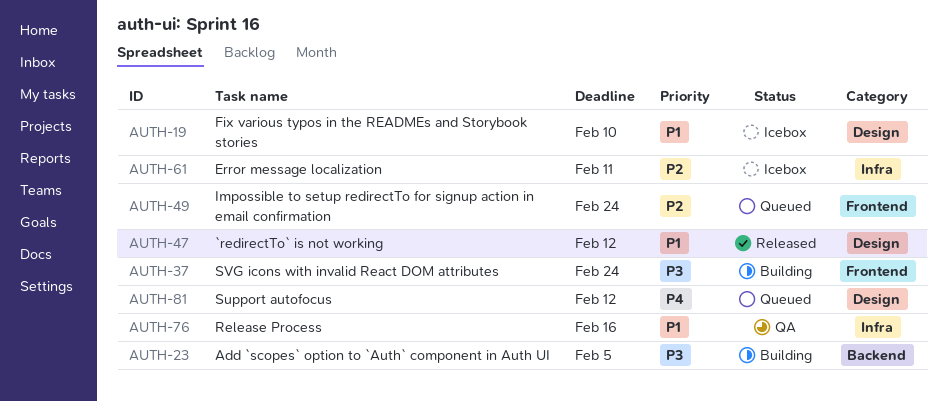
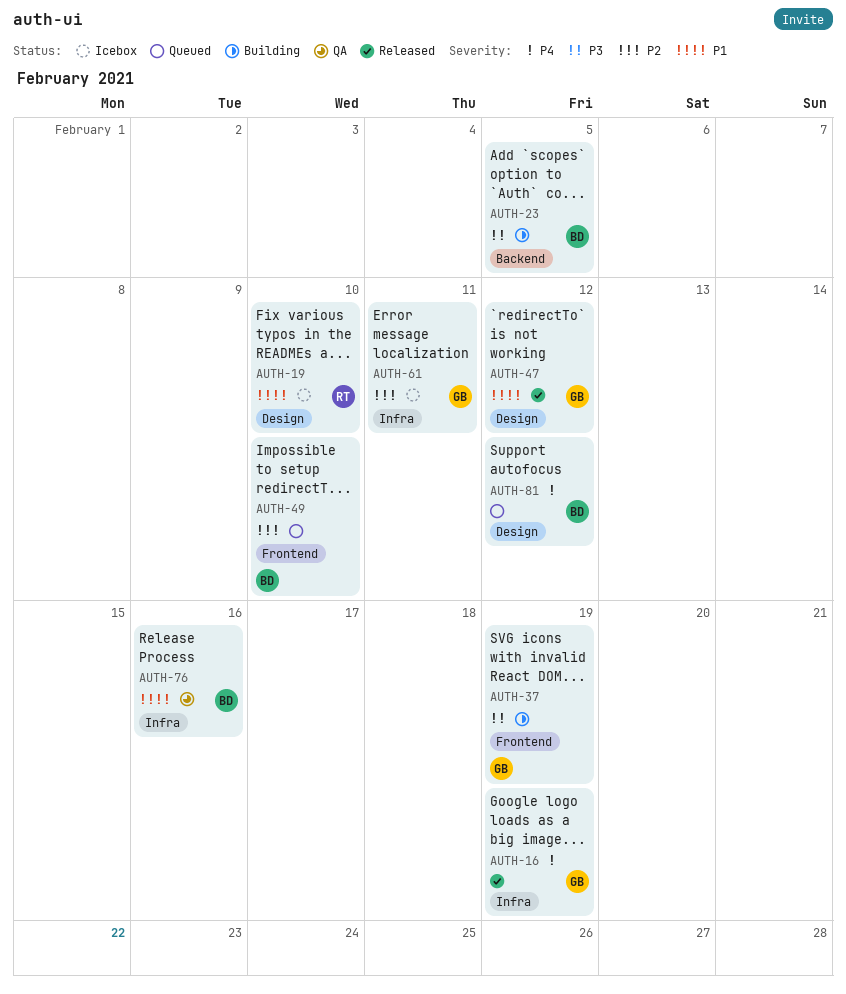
AUTH-16: none -> present
AUTH-37, due: Feb 24 -> Feb 19
AUTH-49, due: Feb 24 -> Feb 10

